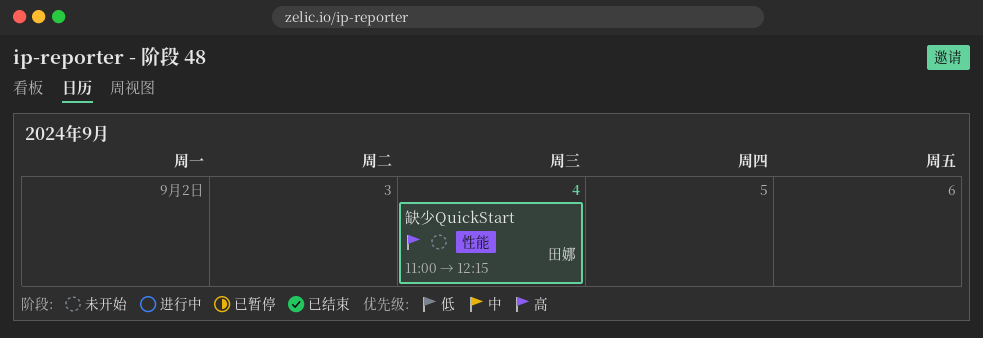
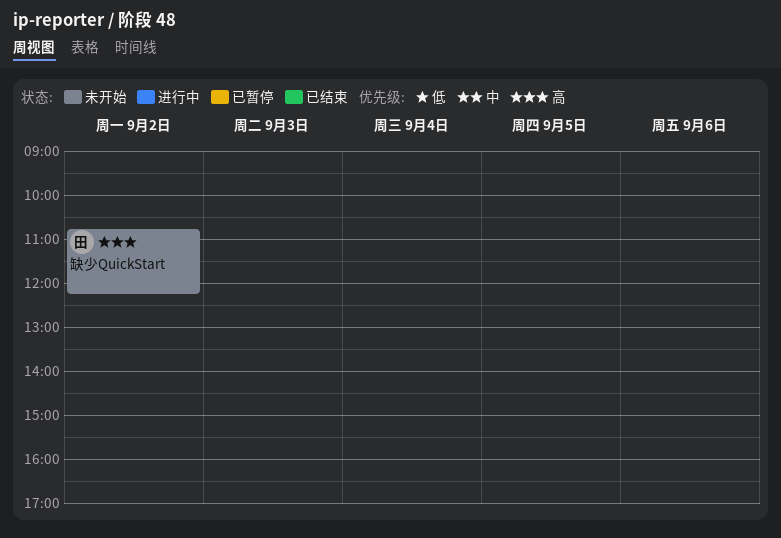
缺少QuickStart, day: Sep 4 -> Sep 2
缺少QuickStart, begins: 11:00 -> 10:45

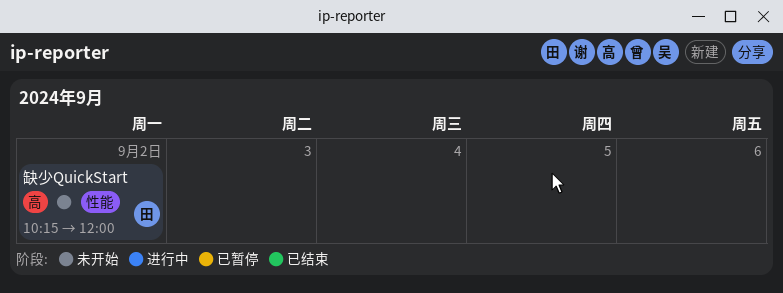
缺少QuickStart, begins: 10:45 -> 10:15
缺少QuickStart, ends: 12:15 -> 12:00

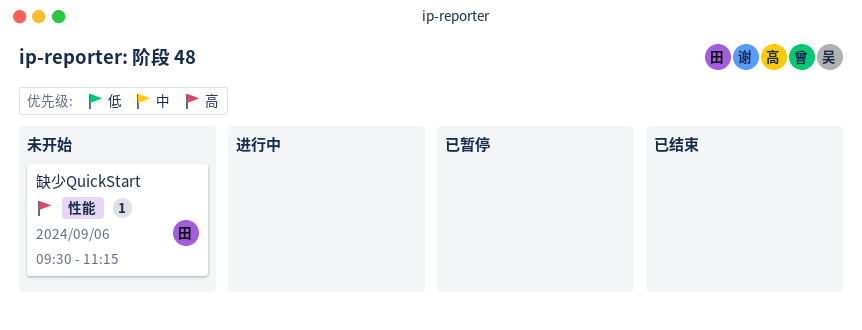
缺少QuickStart, day: Sep 2 -> Sep 6
缺少QuickStart, begins: 10:15 -> 09:30
缺少QuickStart, ends: 12:00 -> 11:15

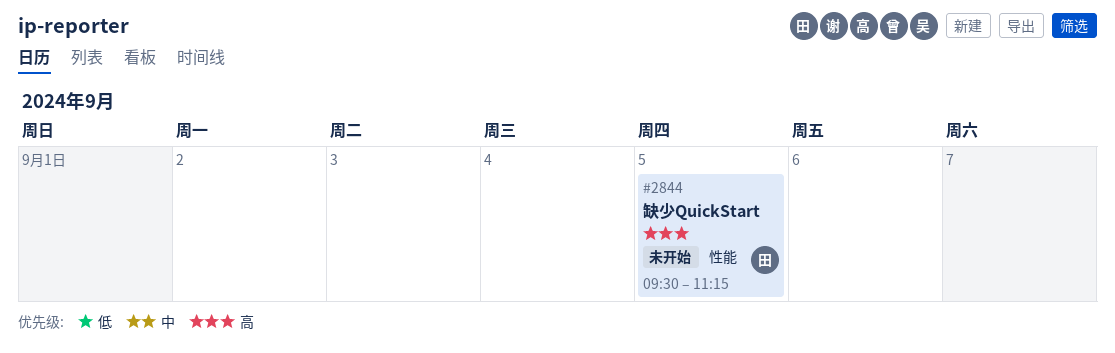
缺少QuickStart, day: Sep 6 -> Sep 5

